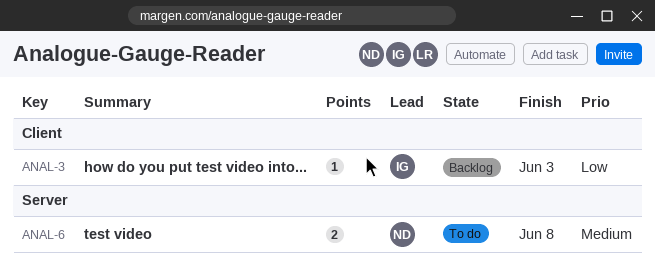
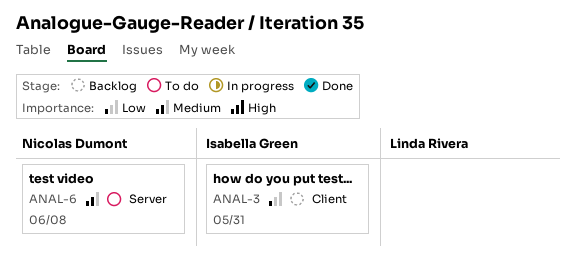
ANAL-3, due: Jun 3 -> May 31

